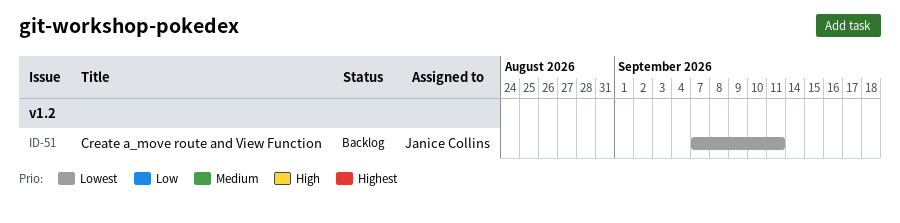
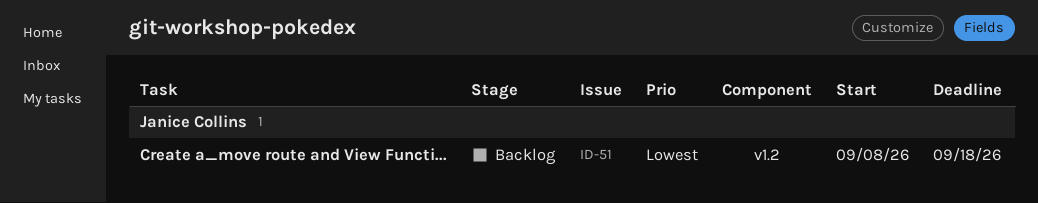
ID-51, start: Sep 7 -> Sep 8
ID-51, due: Sep 11 -> Sep 18

